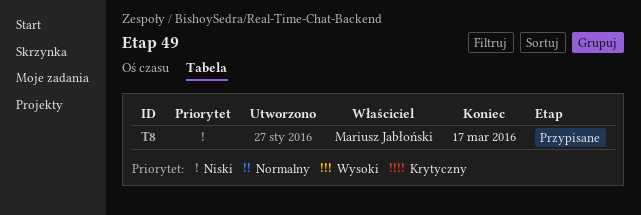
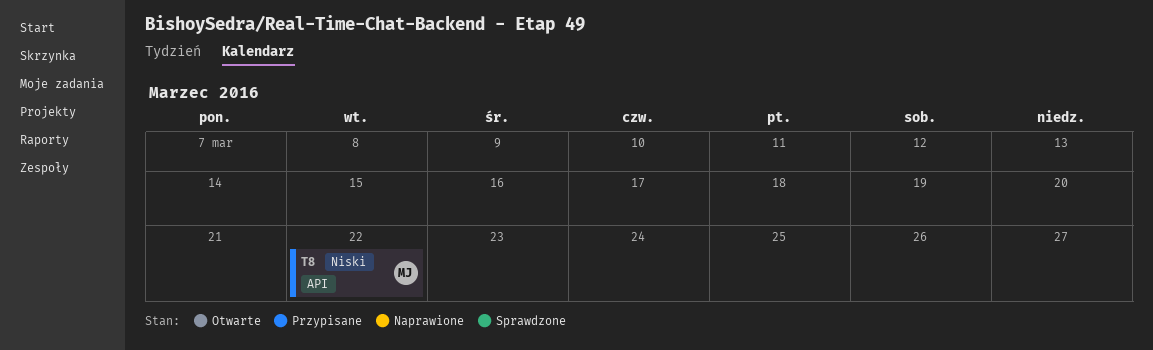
T8, due: Mar 17 -> Mar 22

